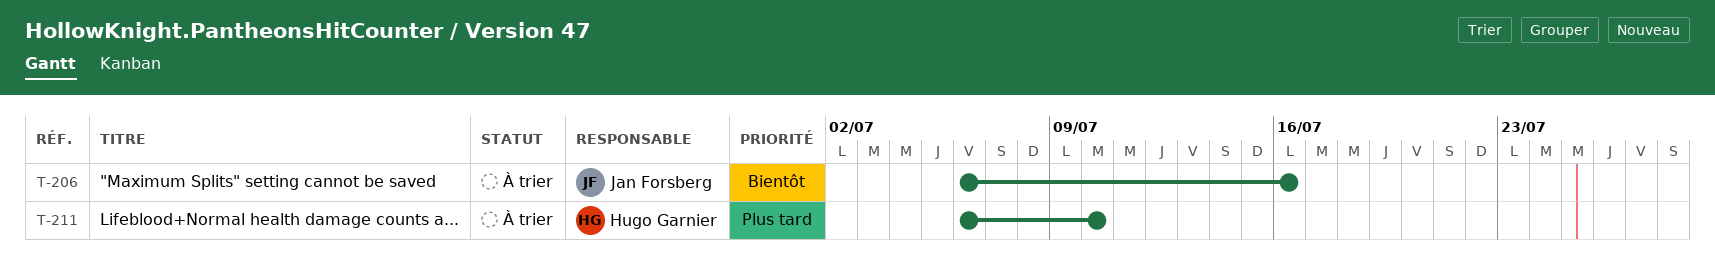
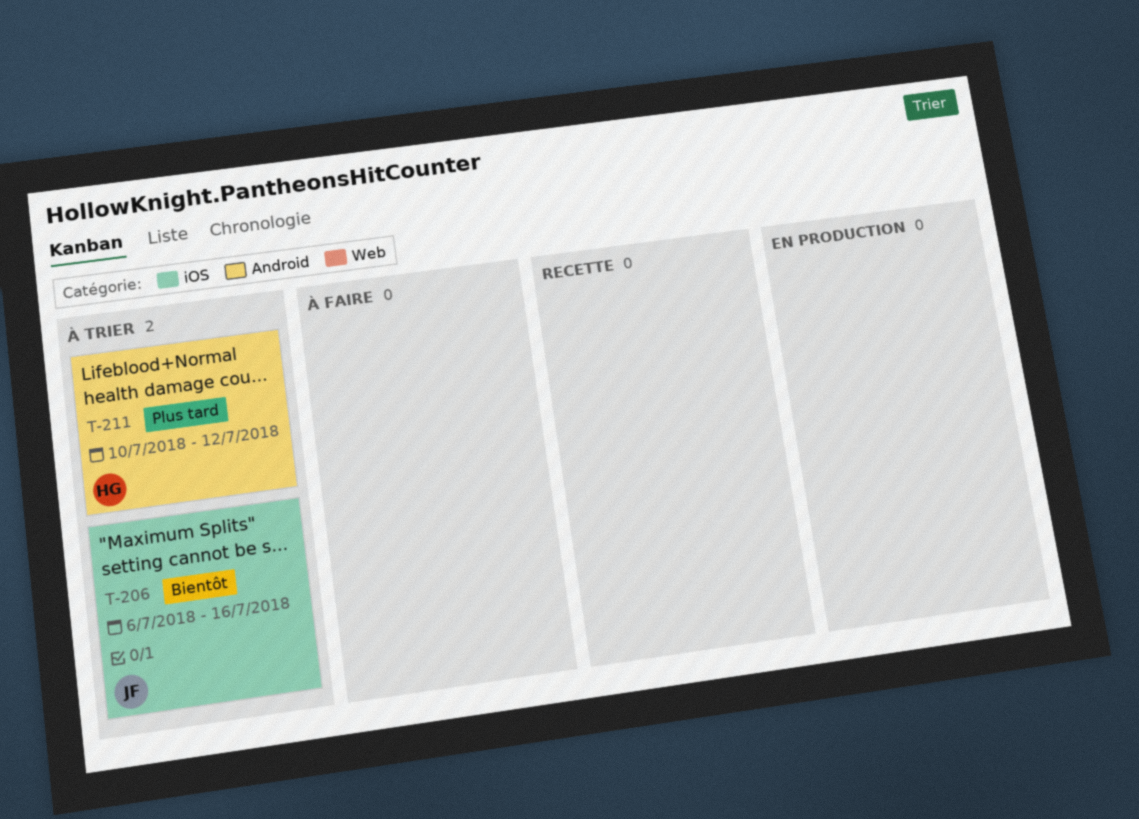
T-211, start: Jul 6 -> Jul 10
T-211, due: Jul 10 -> Jul 12

